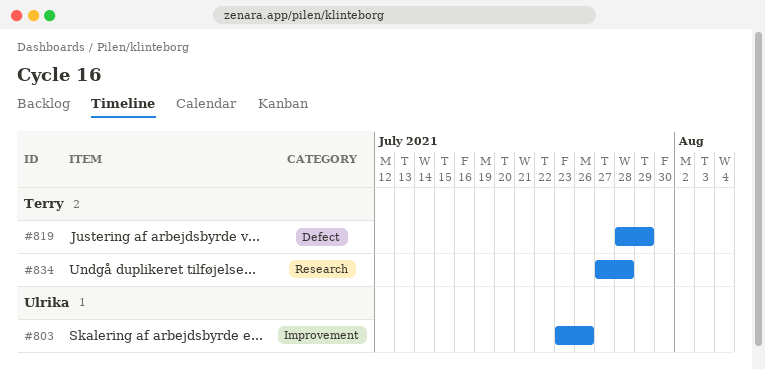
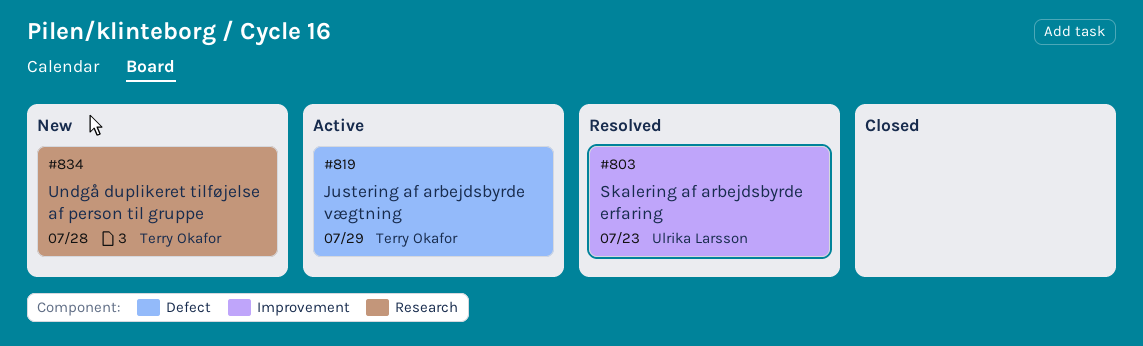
#803, due: Jul 26 -> Jul 23

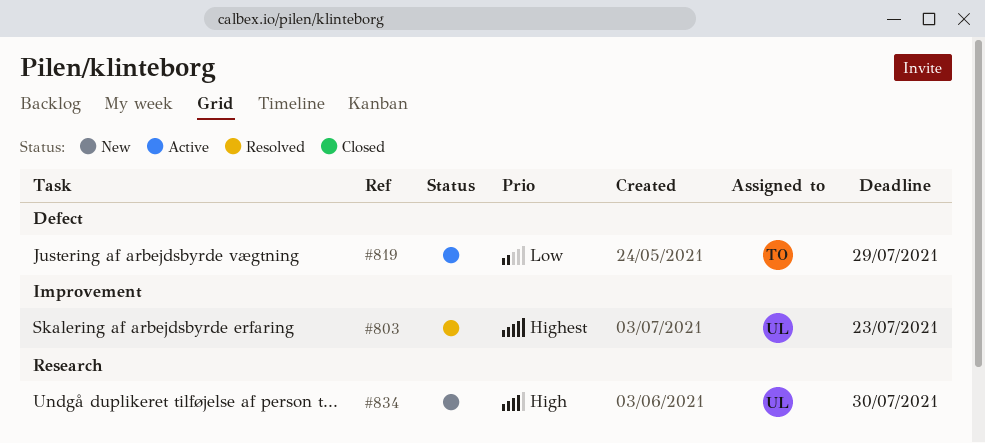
#834, owner: Terry Okafor -> Ulrika Larsson
#834, due: Jul 28 -> Jul 30

